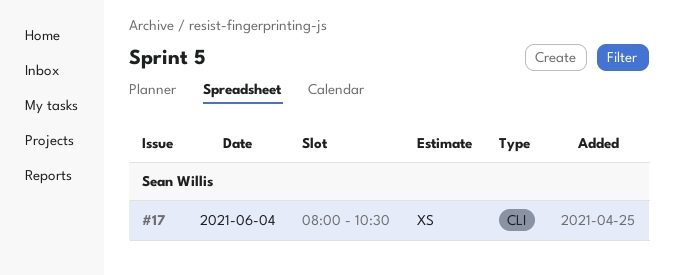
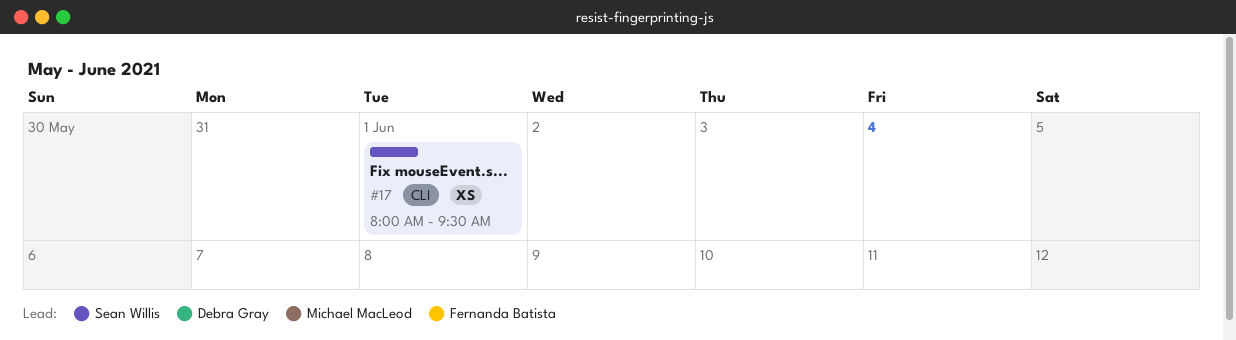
#17, day: Jun 4 -> Jun 1
#17, ends: 10:30 -> 09:30

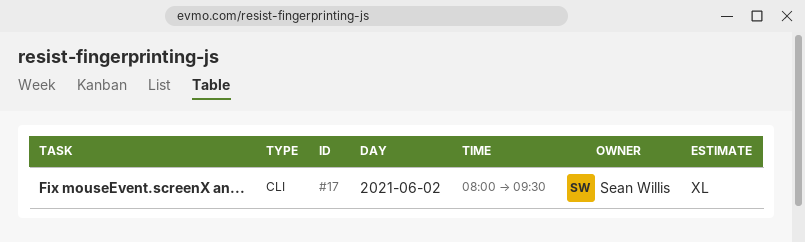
#17, estimate: XS -> XL
#17, day: Jun 1 -> Jun 2

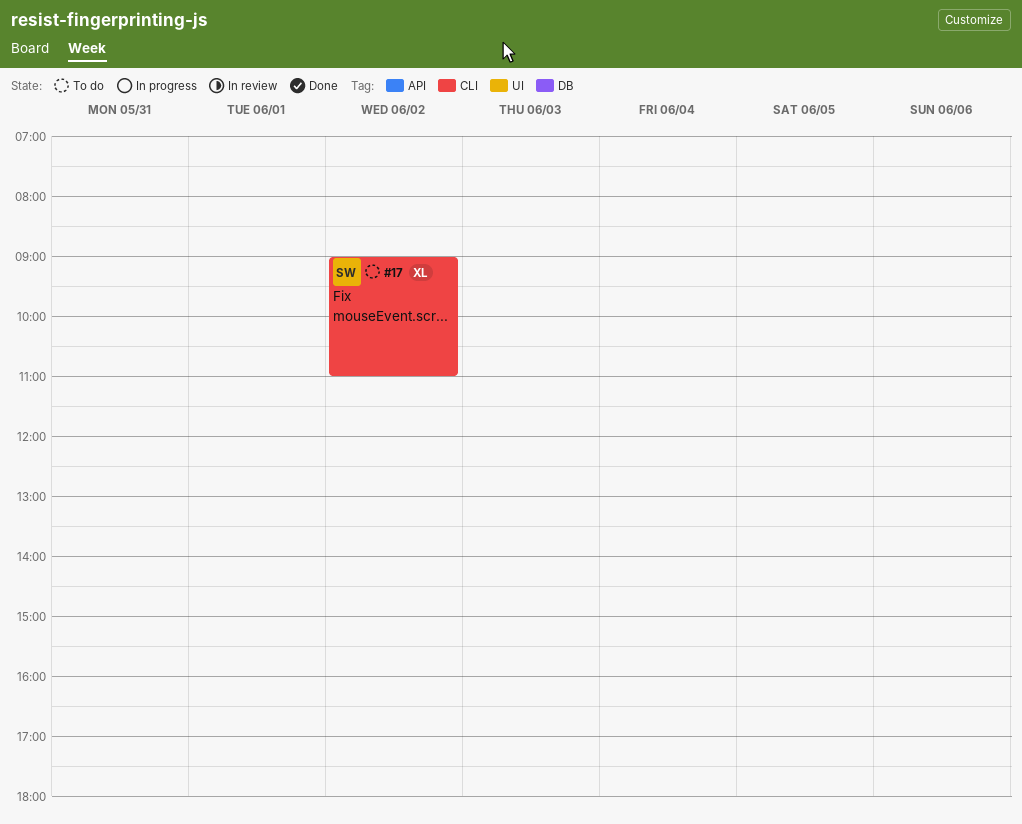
#17, begins: 08:00 -> 09:00
#17, ends: 09:30 -> 11:00

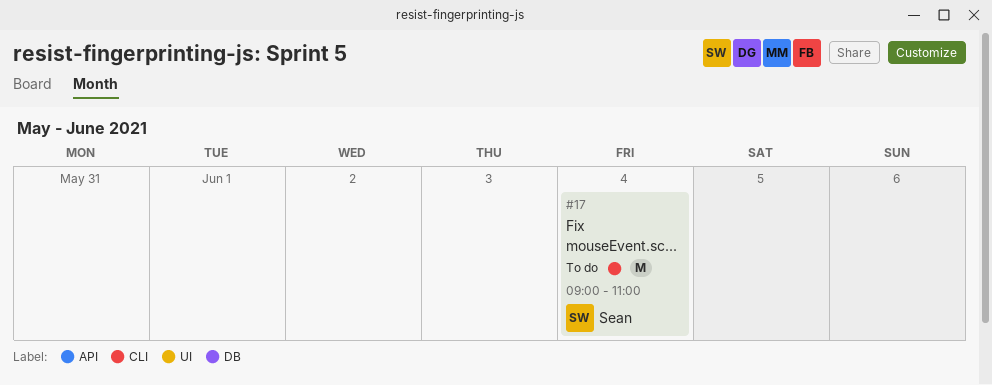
#17, estimate: XL -> M
#17, day: Jun 2 -> Jun 4

